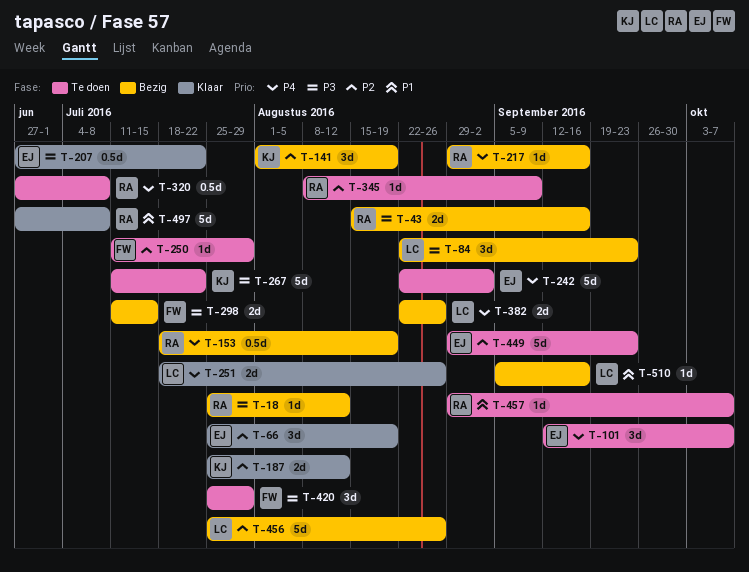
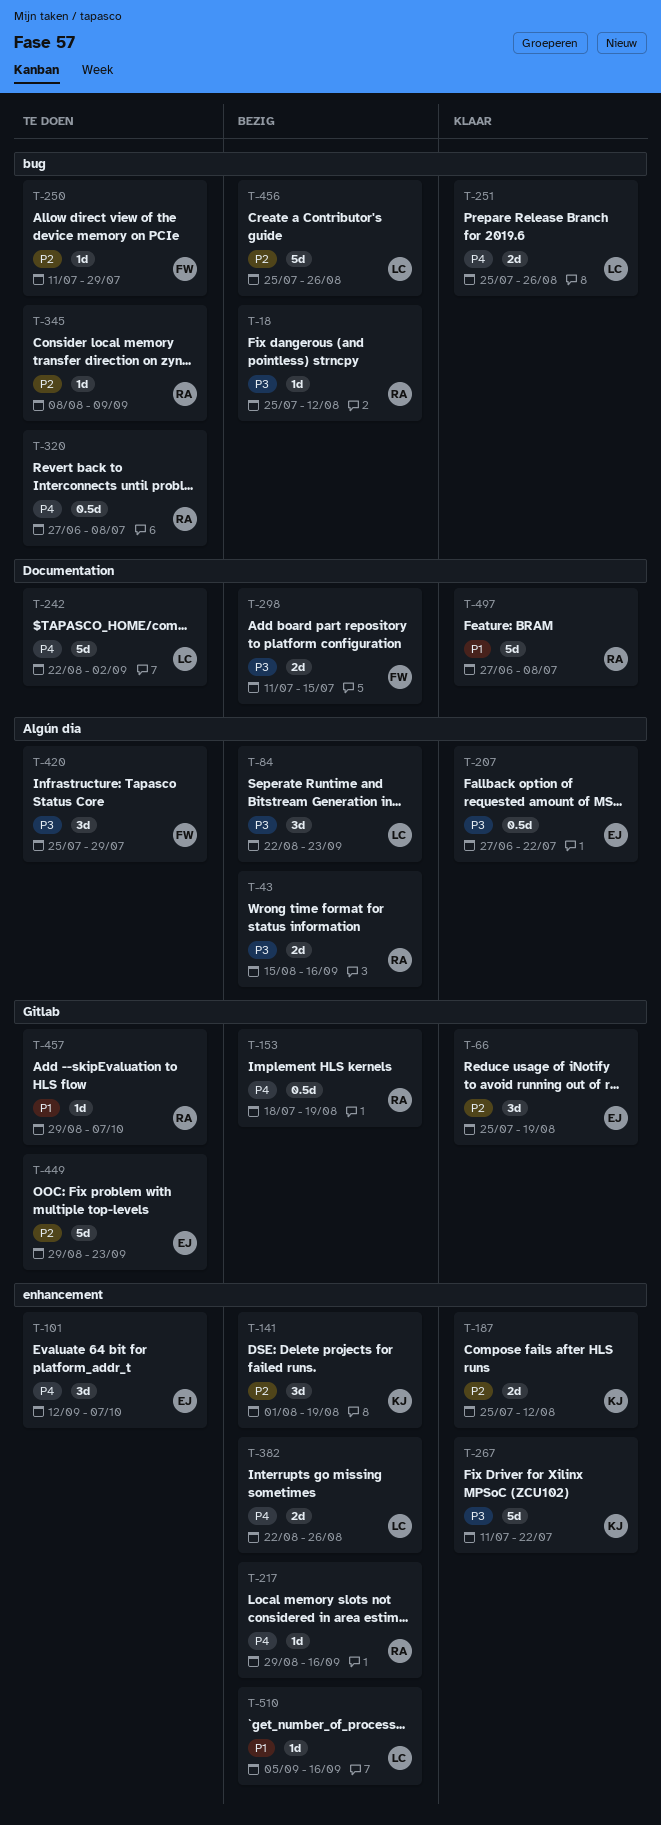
T-242, owner: EJ -> LC
T-251, start: Jul 18 -> Jul 25
T-267, status: Te doen -> Klaar

